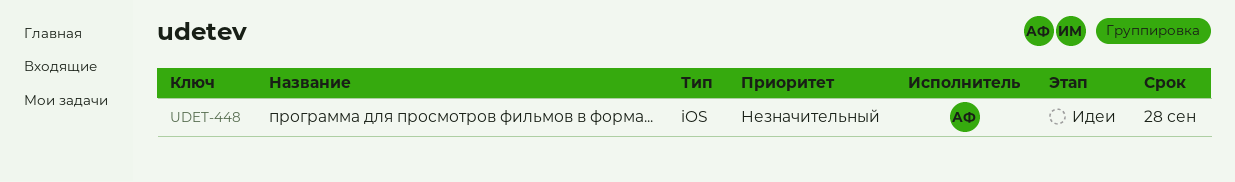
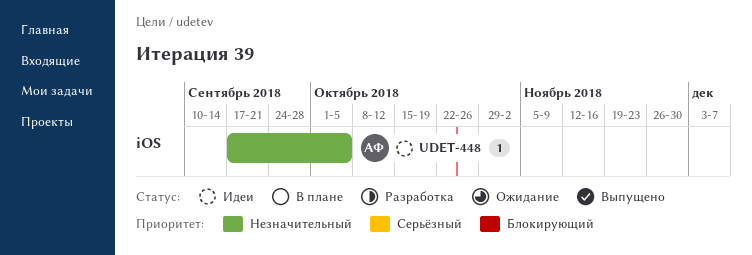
UDET-448, due: Sep 28 -> Oct 5

